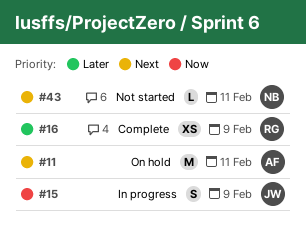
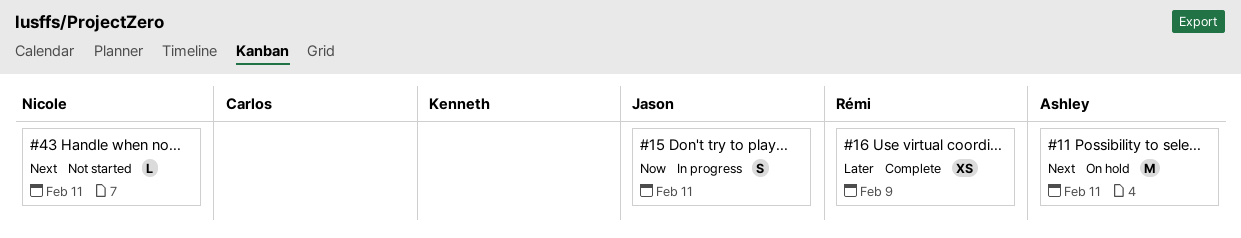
#15, due: Feb 9 -> Feb 11

